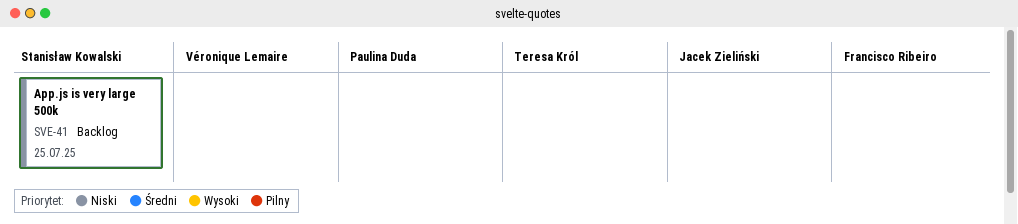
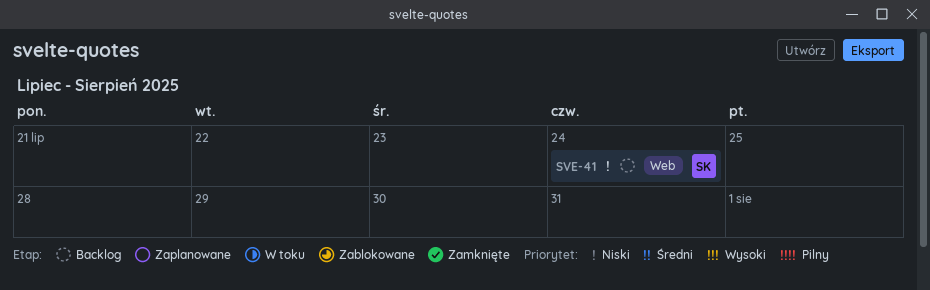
SVE-41, due: Jul 25 -> Jul 24

